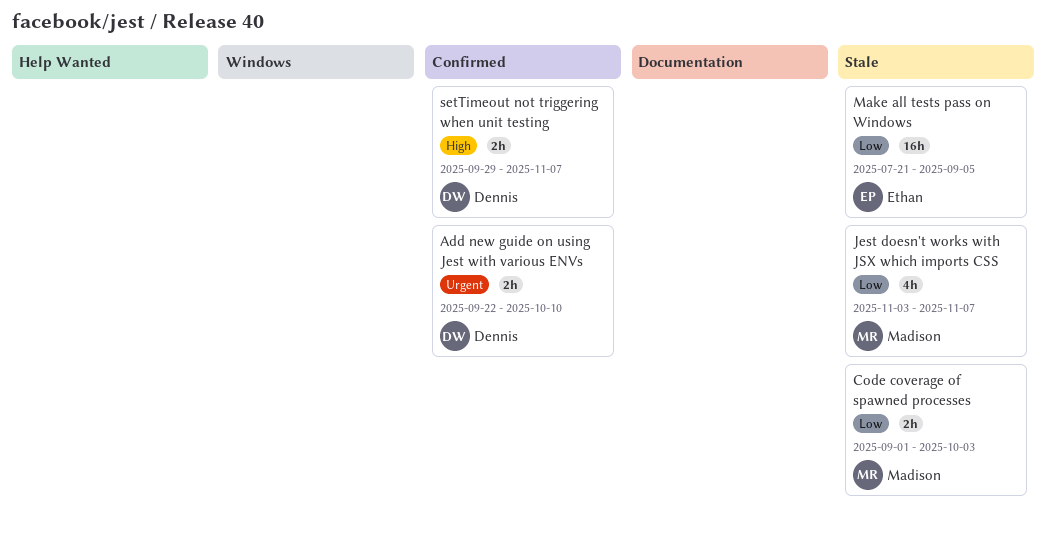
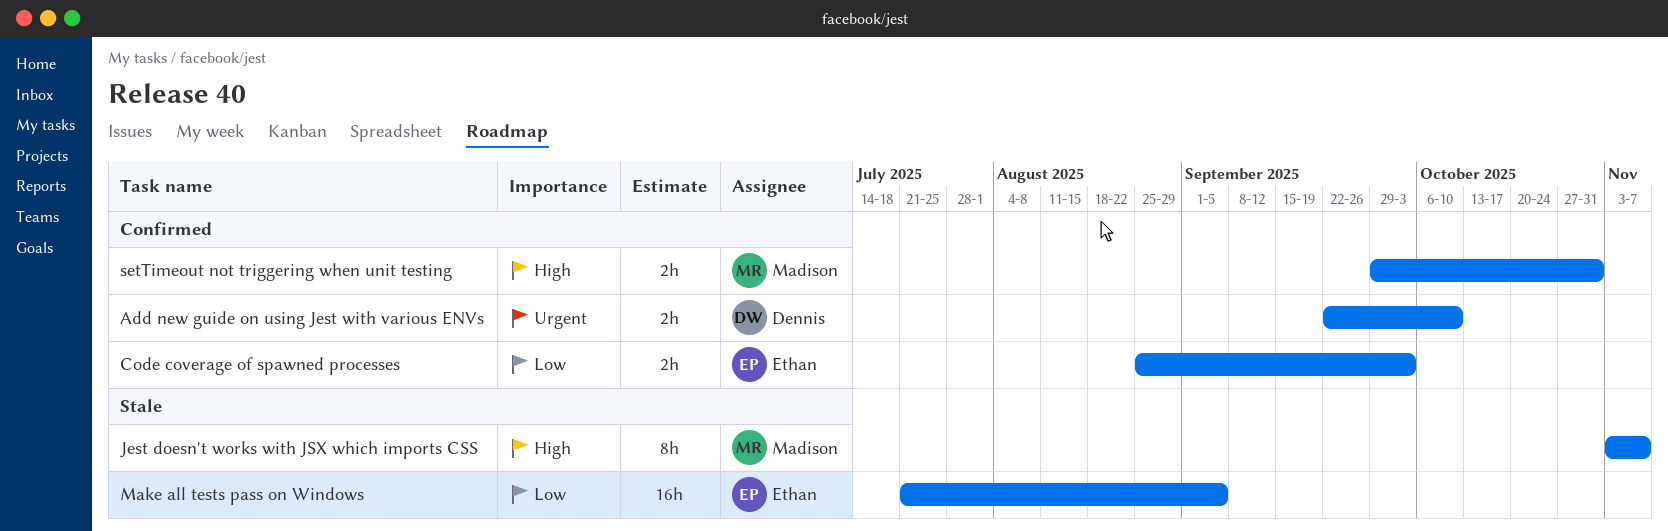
Code coverage of spawned processes, owner: Madison -> Ethan
Code coverage of spawned processes, label: Stale -> Confirmed
Code coverage of spawned processes, start: Sep 1 -> Aug 25
Jest doesn't works with JSX which imports CSS, priority: Low -> High
Jest doesn't works with JSX which imports CSS, estimate: 4h -> 8h
setTimeout not triggering when unit testing, owner: Dennis -> Madison
setTimeout not triggering when unit testing, due: Nov 7 -> Oct 31

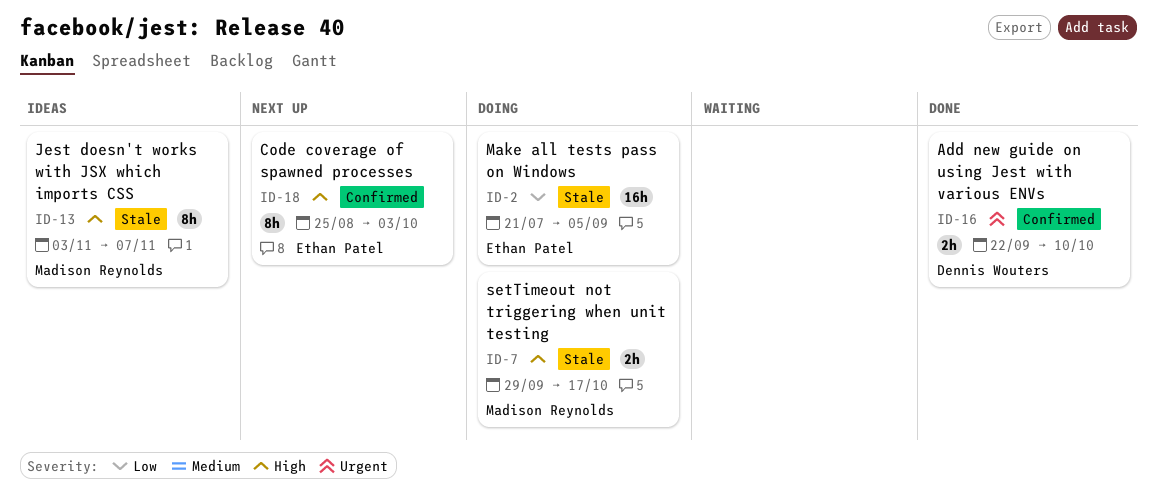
Code coverage of spawned processes, priority: Low -> High
Code coverage of spawned processes, estimate: 2h -> 8h
setTimeout not triggering when unit testing, label: Confirmed -> Stale
setTimeout not triggering when unit testing, due: Oct 31 -> Oct 17

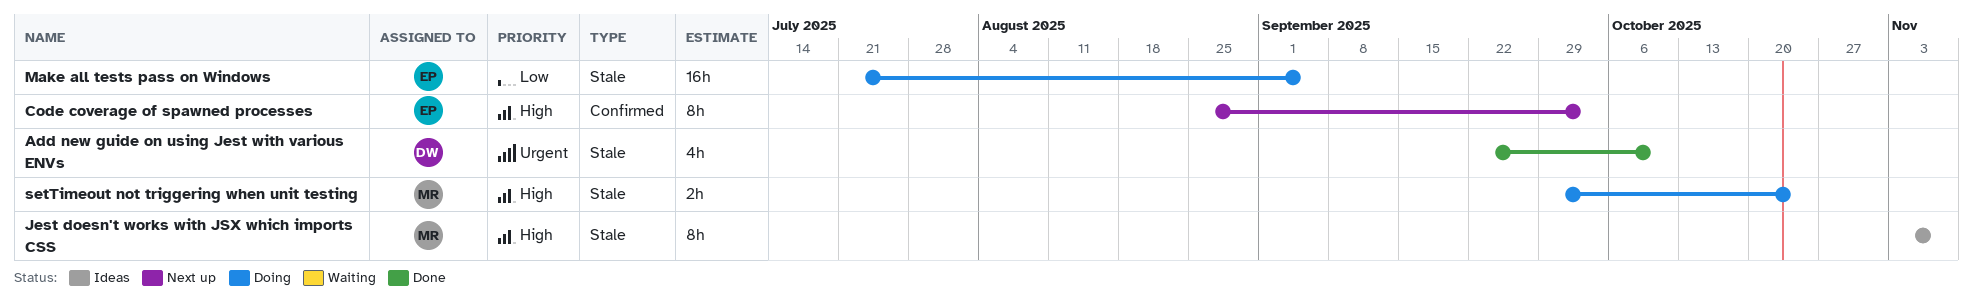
Add new guide on using Jest with various ENVs, label: Confirmed -> Stale
Add new guide on using Jest with various ENVs, estimate: 2h -> 4h
setTimeout not triggering when unit testing, due: Oct 17 -> Oct 24

